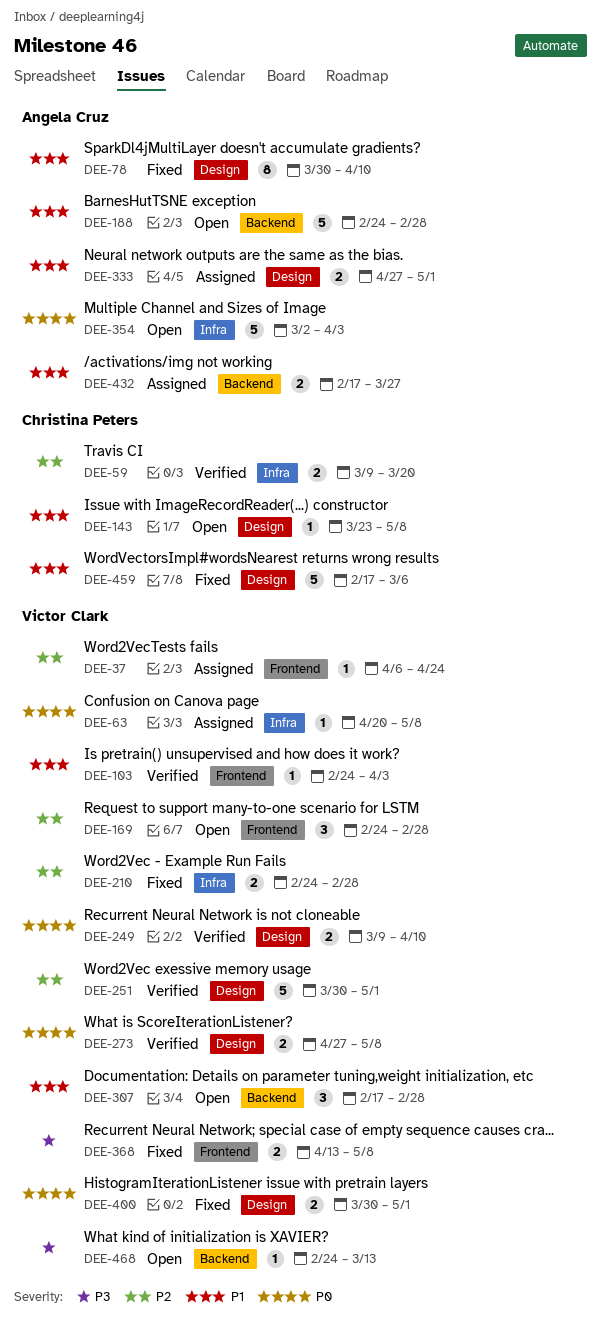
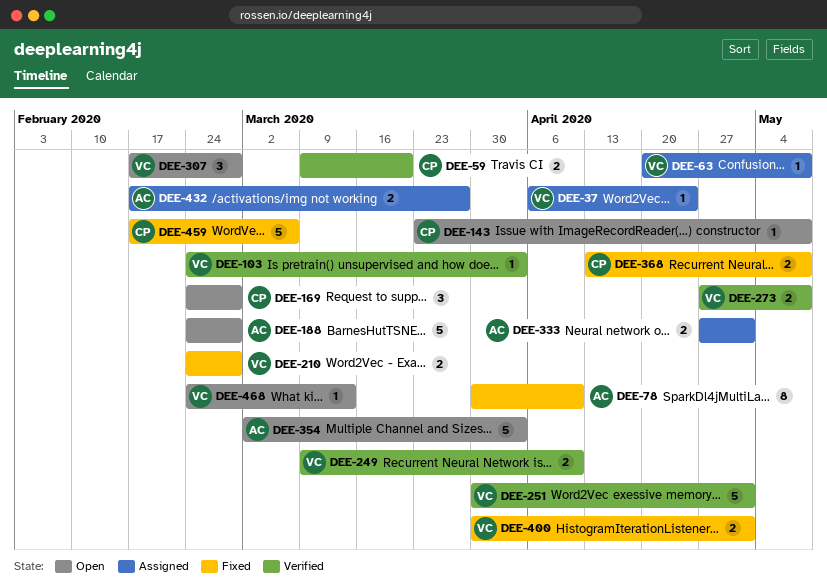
DEE-169, owner: Victor Clark -> Christina Peters
DEE-368, owner: Victor Clark -> Christina Peters

